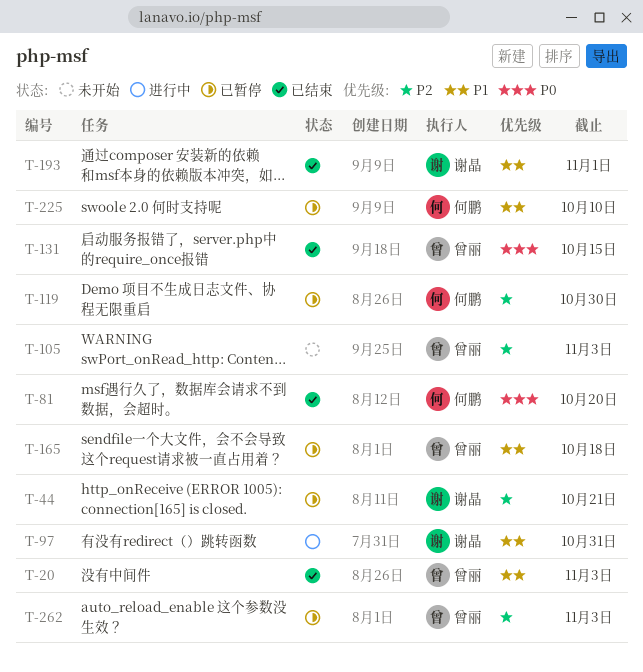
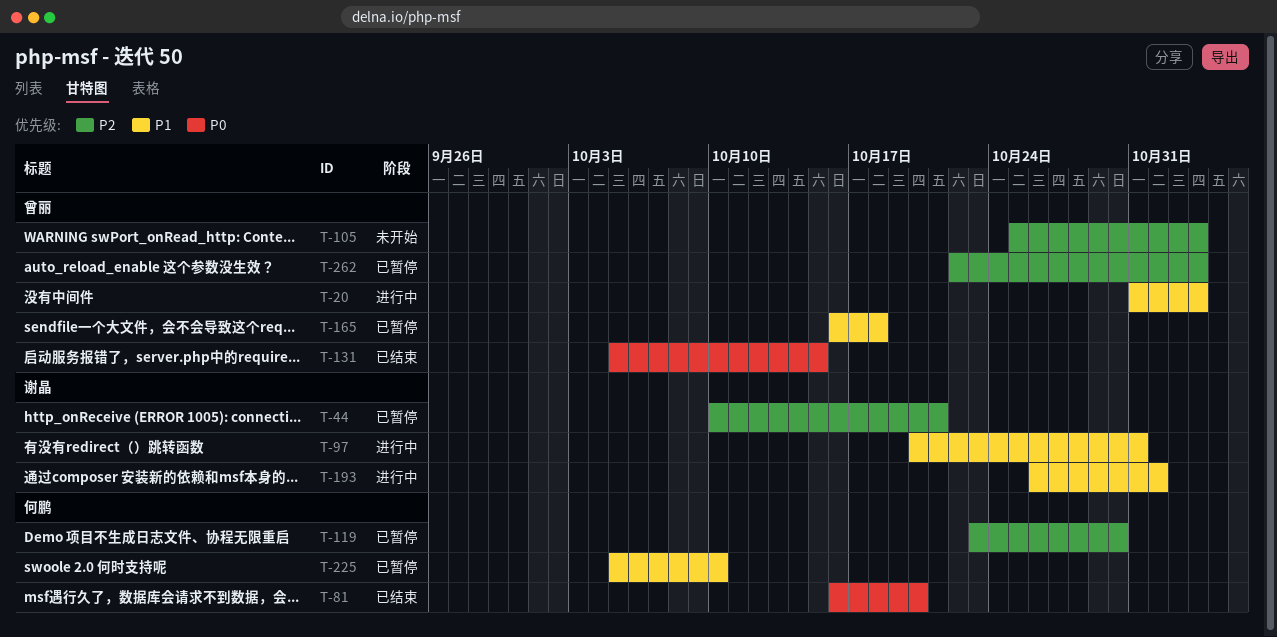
T-20, status: 已结束 -> 进行中
T-193, status: 已结束 -> 进行中

